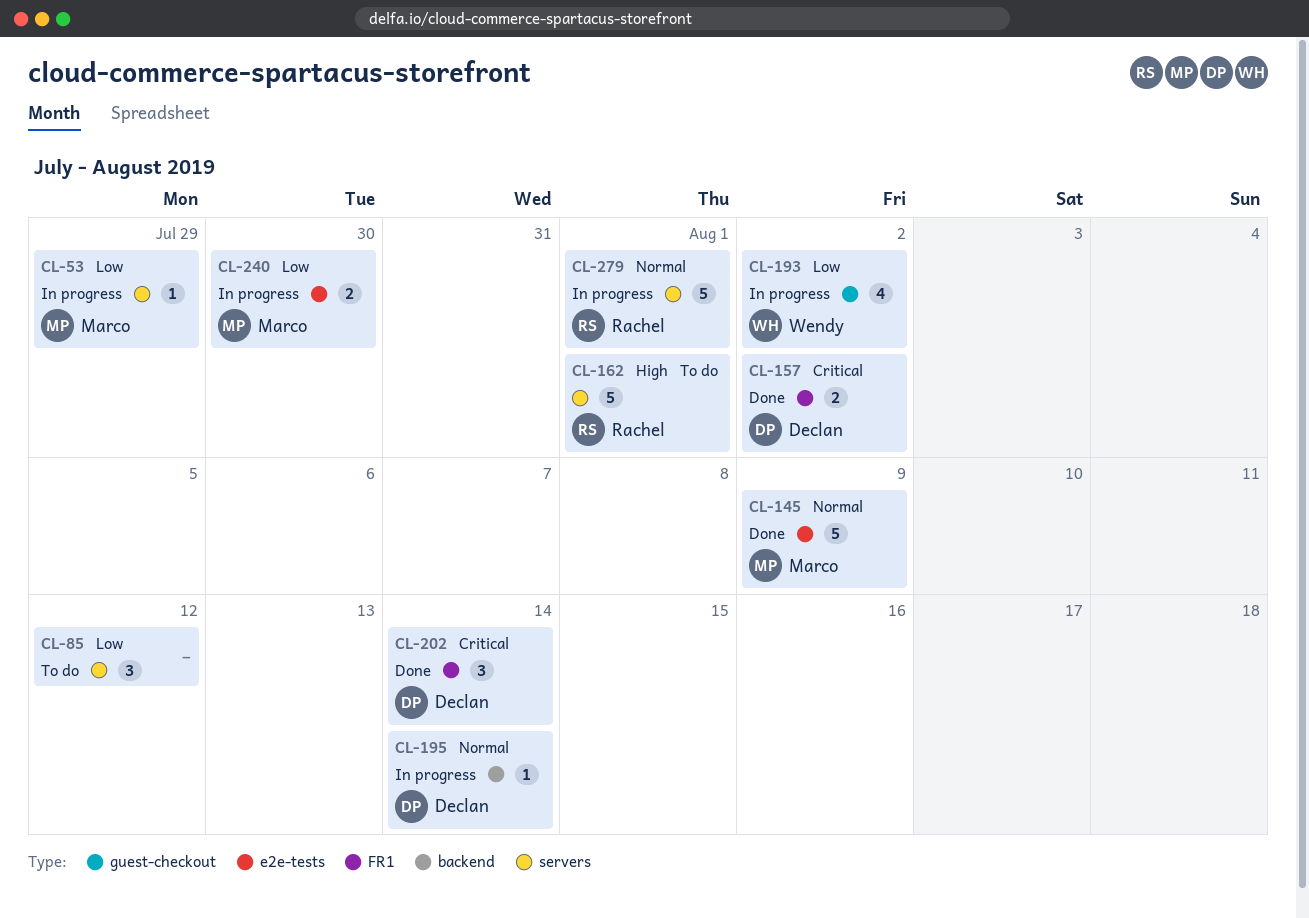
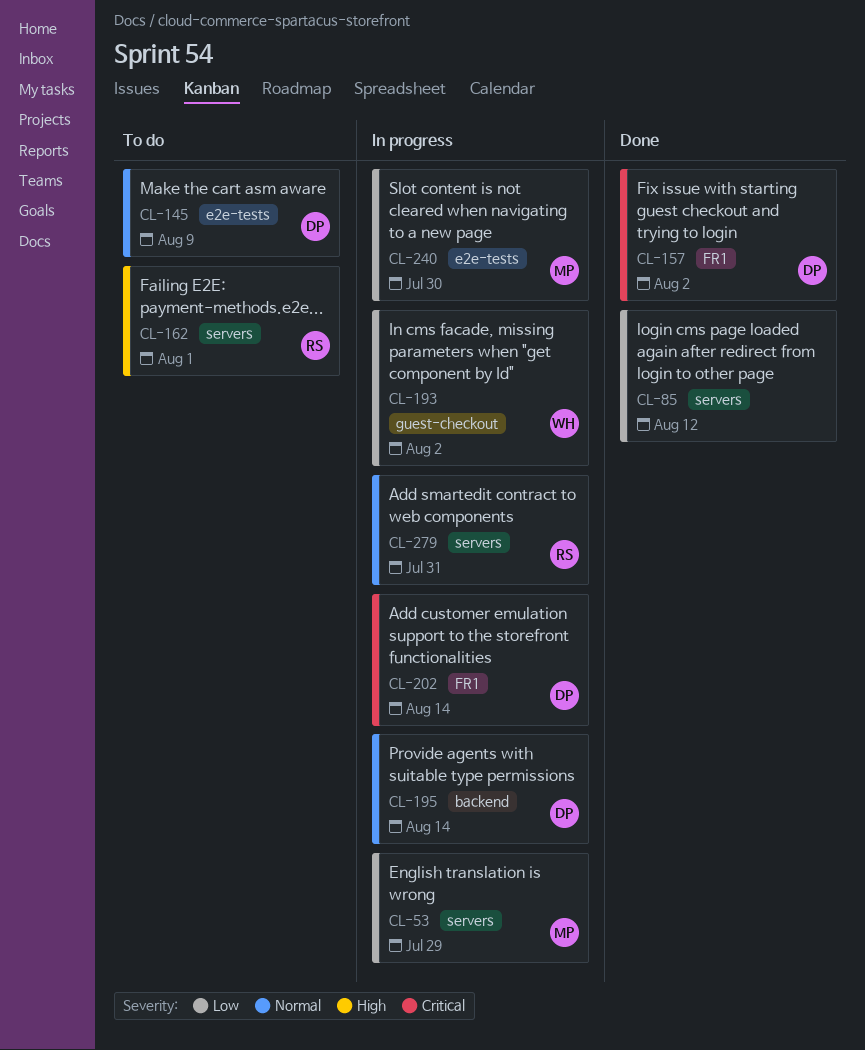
CL-85, status: To do -> Done
CL-145, status: Done -> To do
CL-145, owner: Marco -> Declan
CL-202, status: Done -> In progress
CL-279, due: Aug 1 -> Jul 31

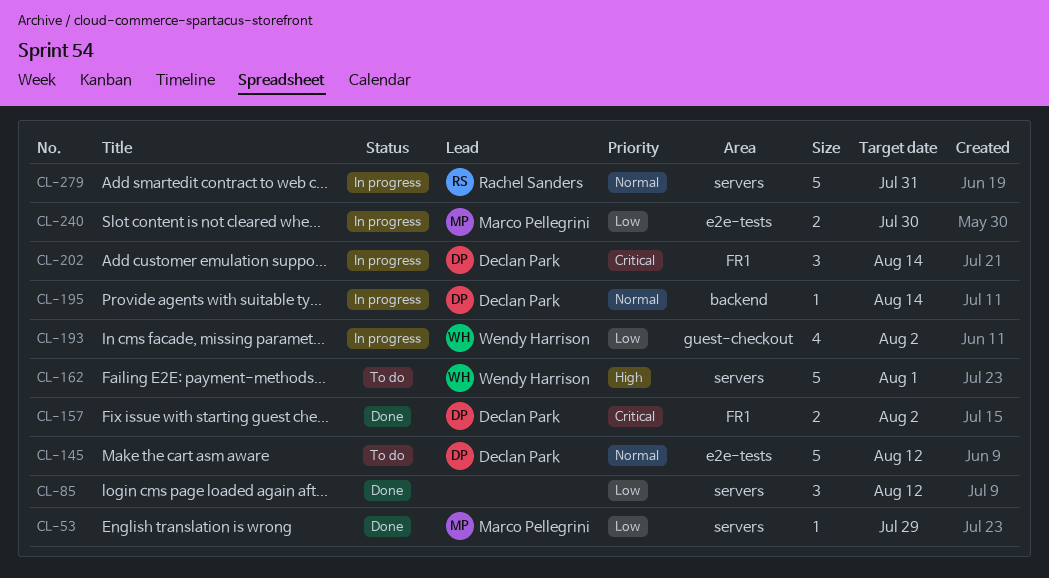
CL-53, status: In progress -> Done
CL-145, due: Aug 9 -> Aug 12
CL-162, owner: Rachel Sanders -> Wendy Harrison

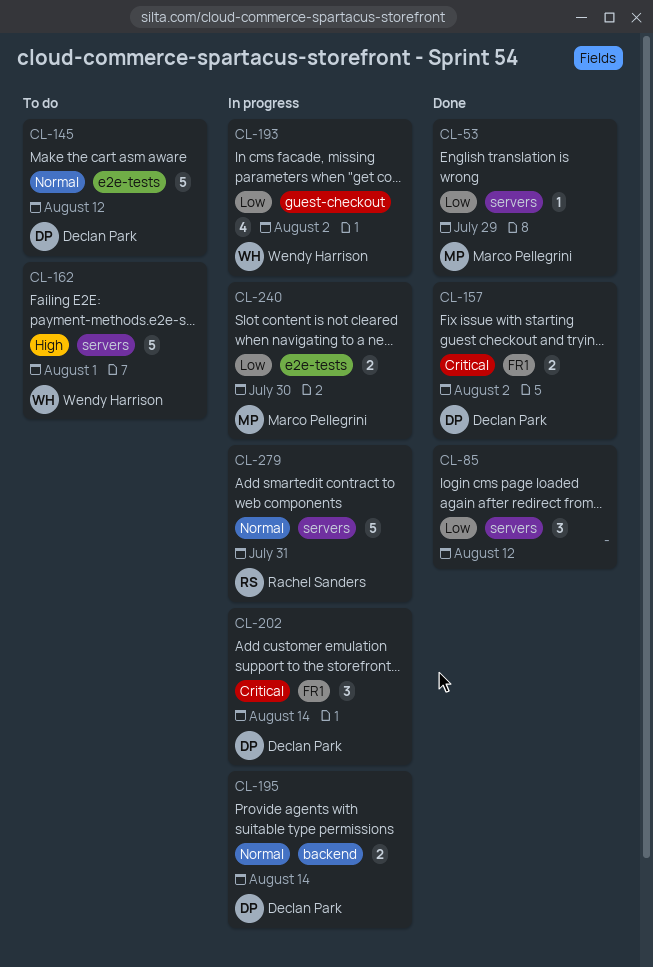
CL-195, estimate: 1 -> 2

